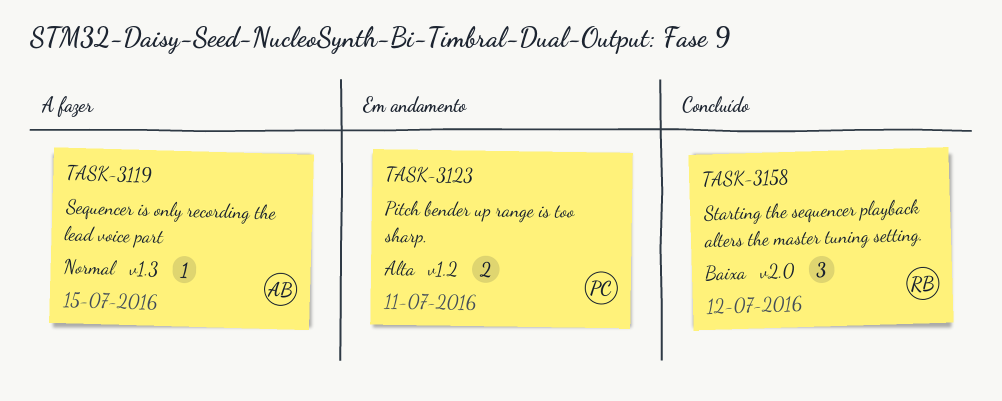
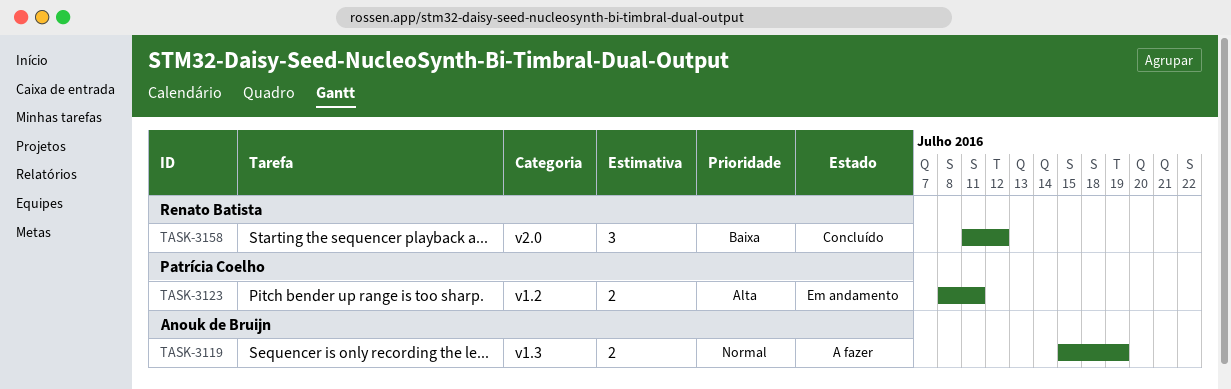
TASK-3119, estimate: 1 -> 2
TASK-3119, due: Jul 15 -> Jul 19

